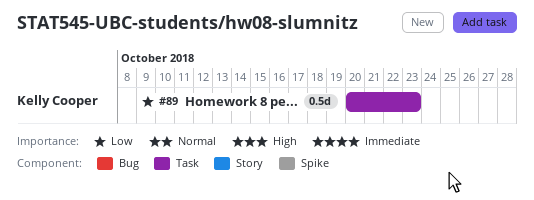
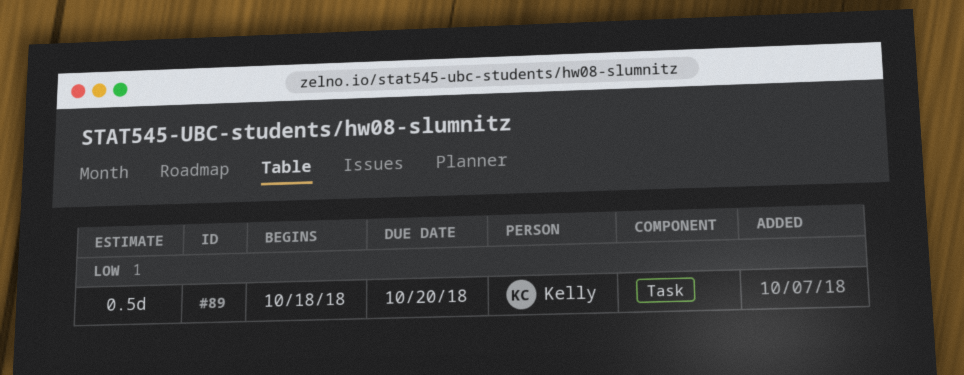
#89, start: Oct 20 -> Oct 18
#89, due: Oct 23 -> Oct 20

